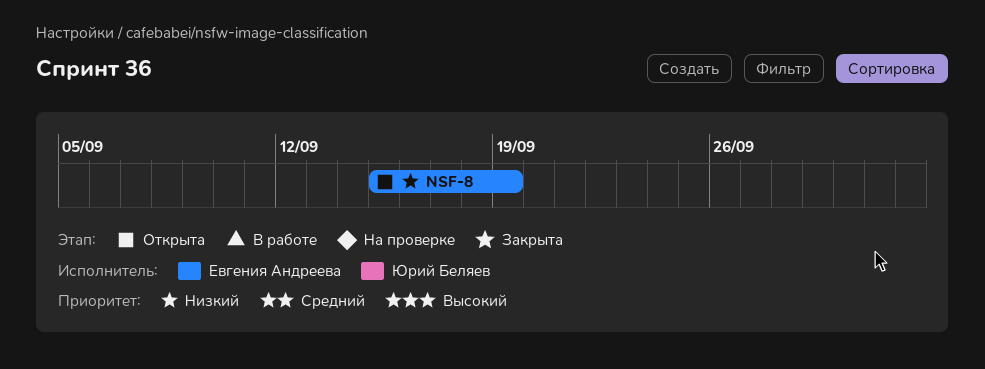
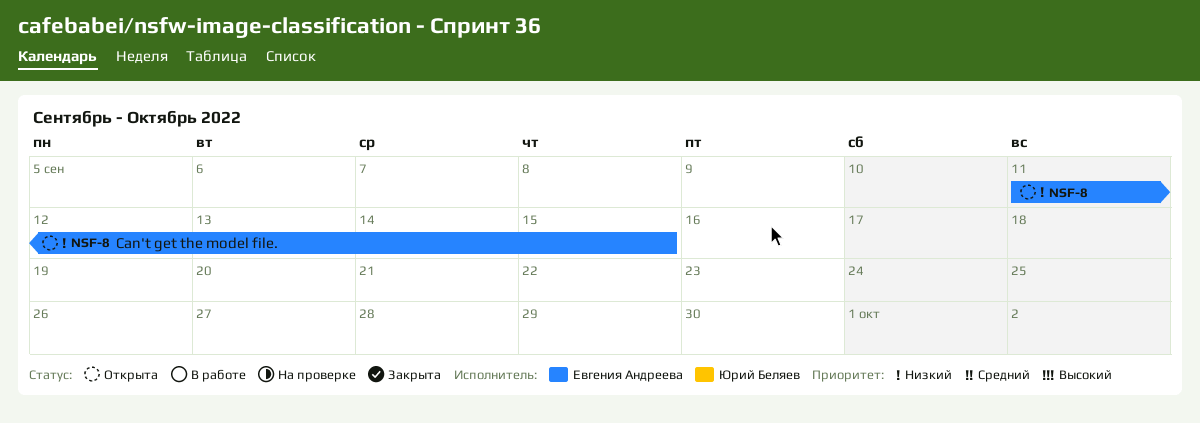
NSF-8, start: Sep 15 -> Sep 11
NSF-8, due: Sep 19 -> Sep 15

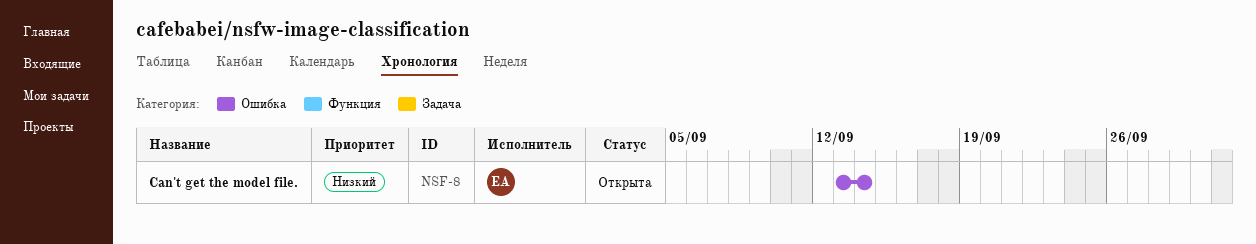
NSF-8, start: Sep 11 -> Sep 13
NSF-8, due: Sep 15 -> Sep 14

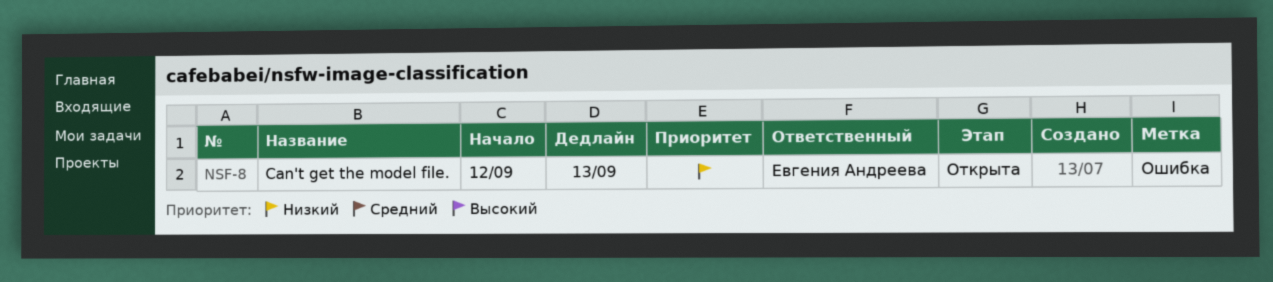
NSF-8, start: Sep 13 -> Sep 12
NSF-8, due: Sep 14 -> Sep 13

